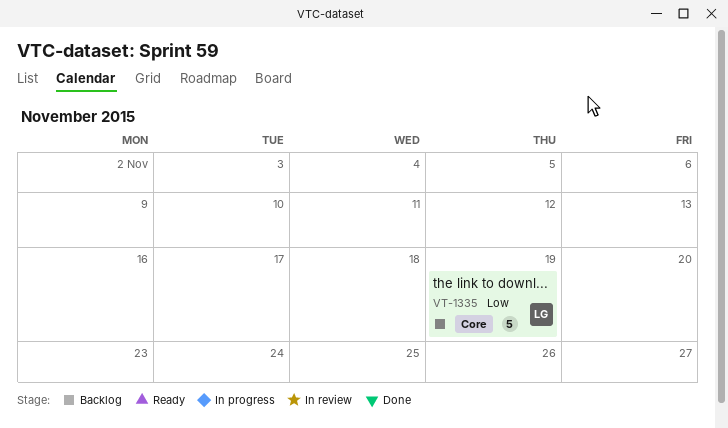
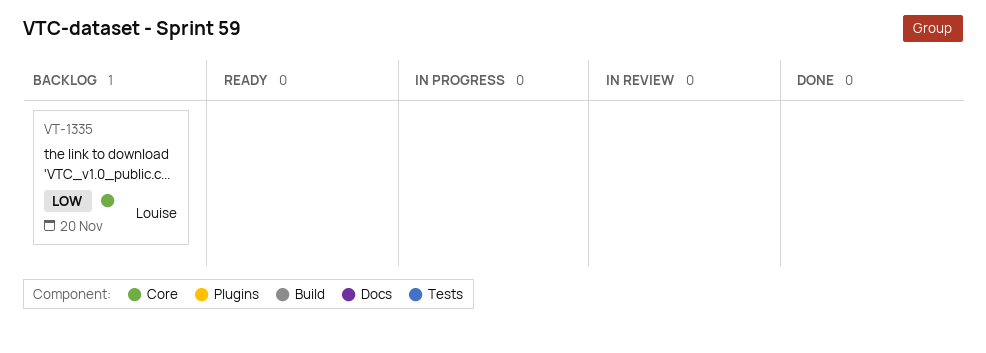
VT-1335, due: Nov 19 -> Nov 20

